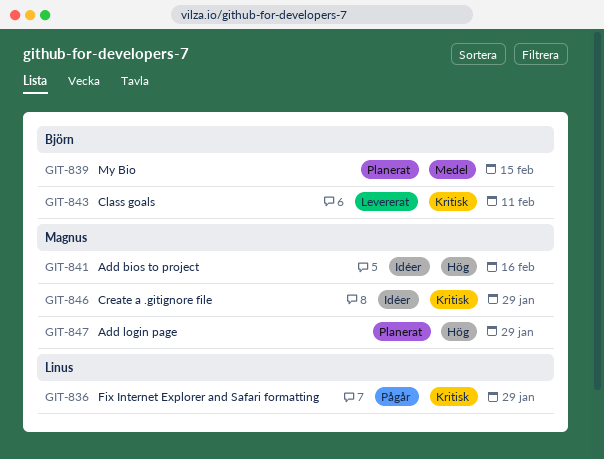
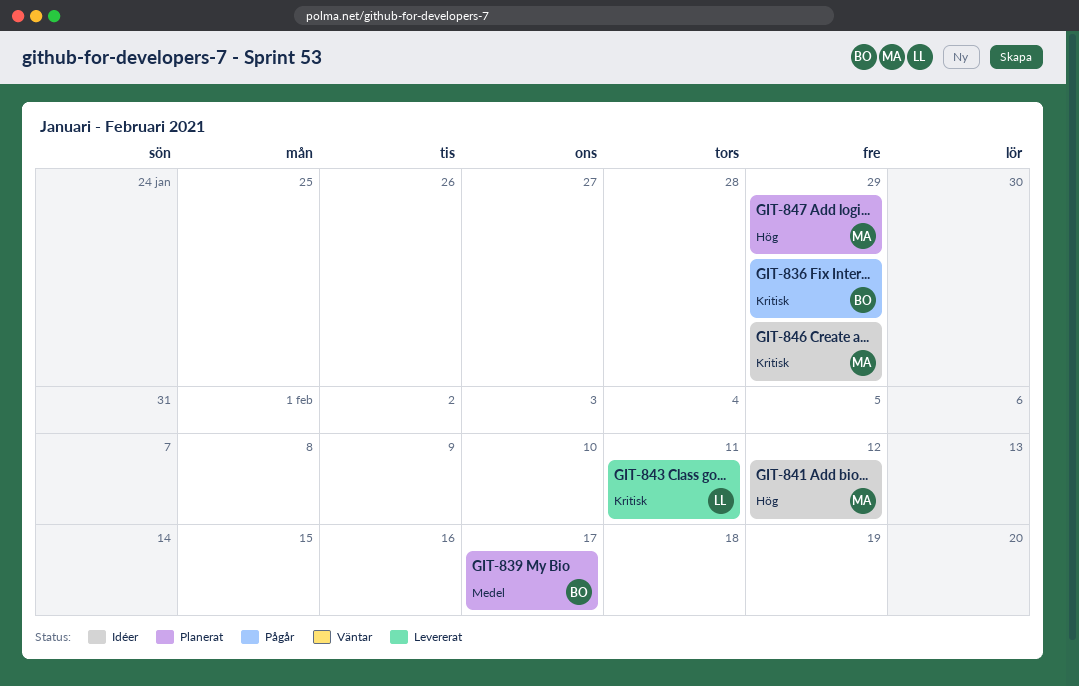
GIT-836, owner: Linus -> Björn
GIT-839, due: Feb 15 -> Feb 17
GIT-841, due: Feb 16 -> Feb 12
GIT-843, owner: Björn -> Linus

